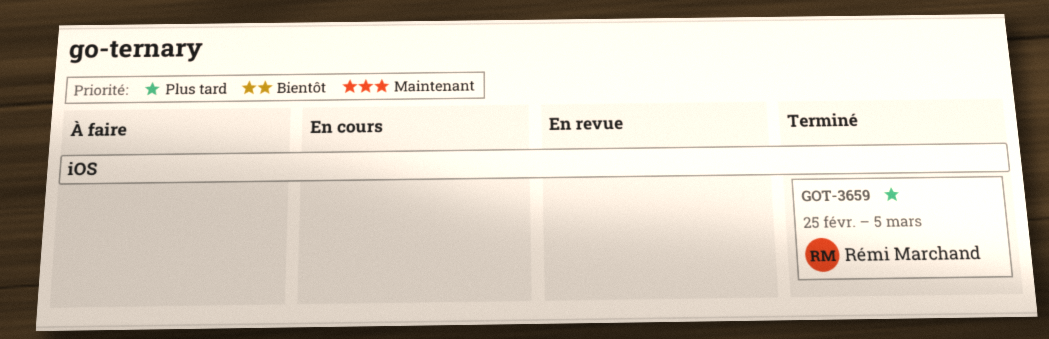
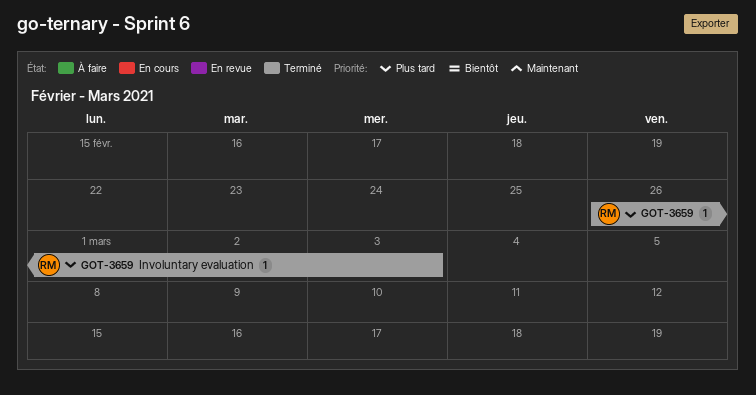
GOT-3659, start: Feb 25 -> Feb 26
GOT-3659, due: Mar 5 -> Mar 3

